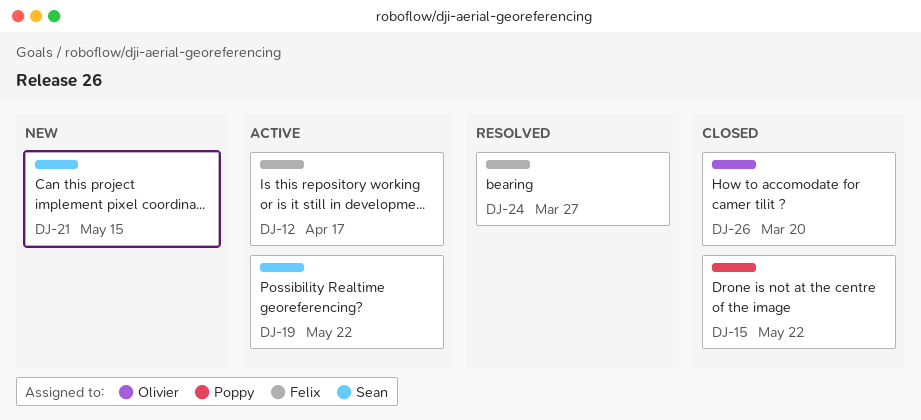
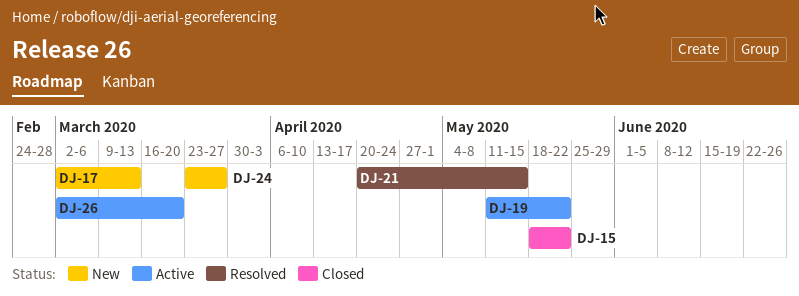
DJ-12: present -> none
DJ-17: none -> present
DJ-21, status: New -> Resolved
DJ-24, status: Resolved -> New
DJ-26, status: Closed -> Active

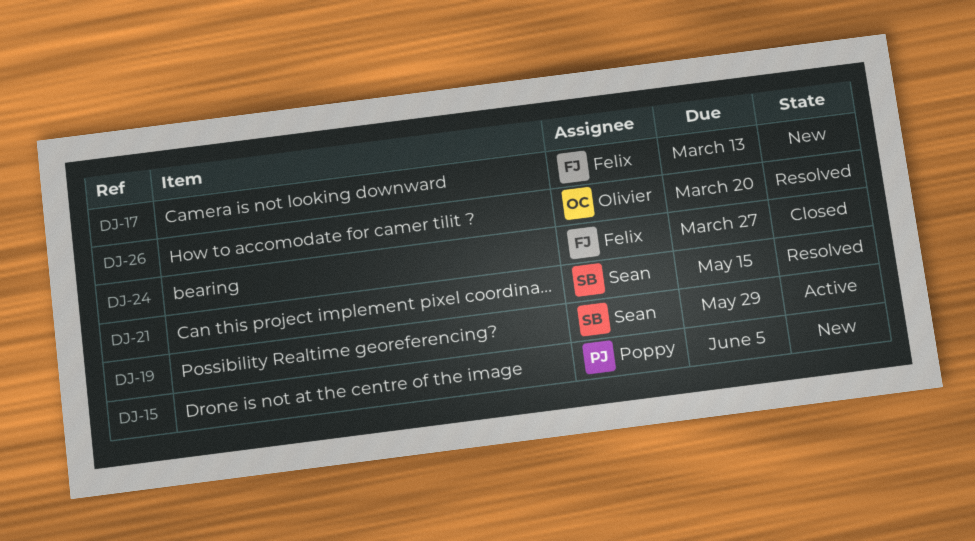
DJ-15, status: Closed -> New
DJ-15, due: May 22 -> Jun 5
DJ-19, due: May 22 -> May 29
DJ-24, status: New -> Closed
DJ-26, status: Active -> Resolved

